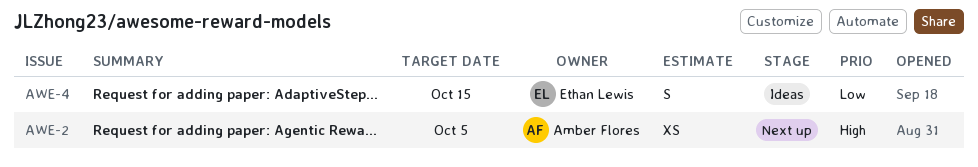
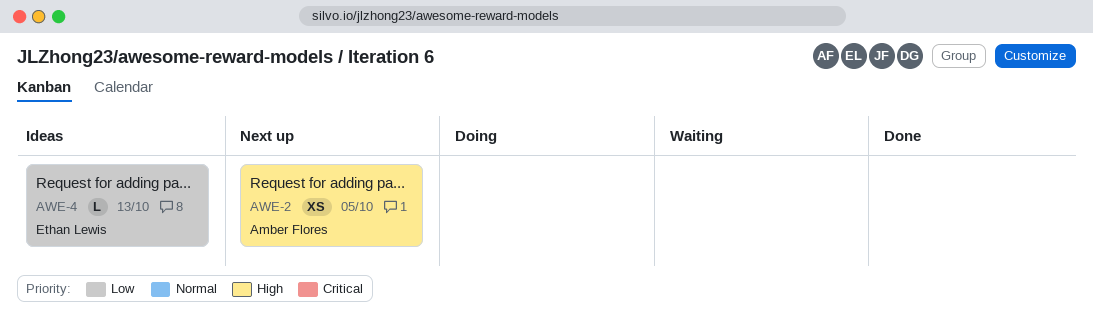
AWE-4, estimate: S -> L
AWE-4, due: Oct 15 -> Oct 13

